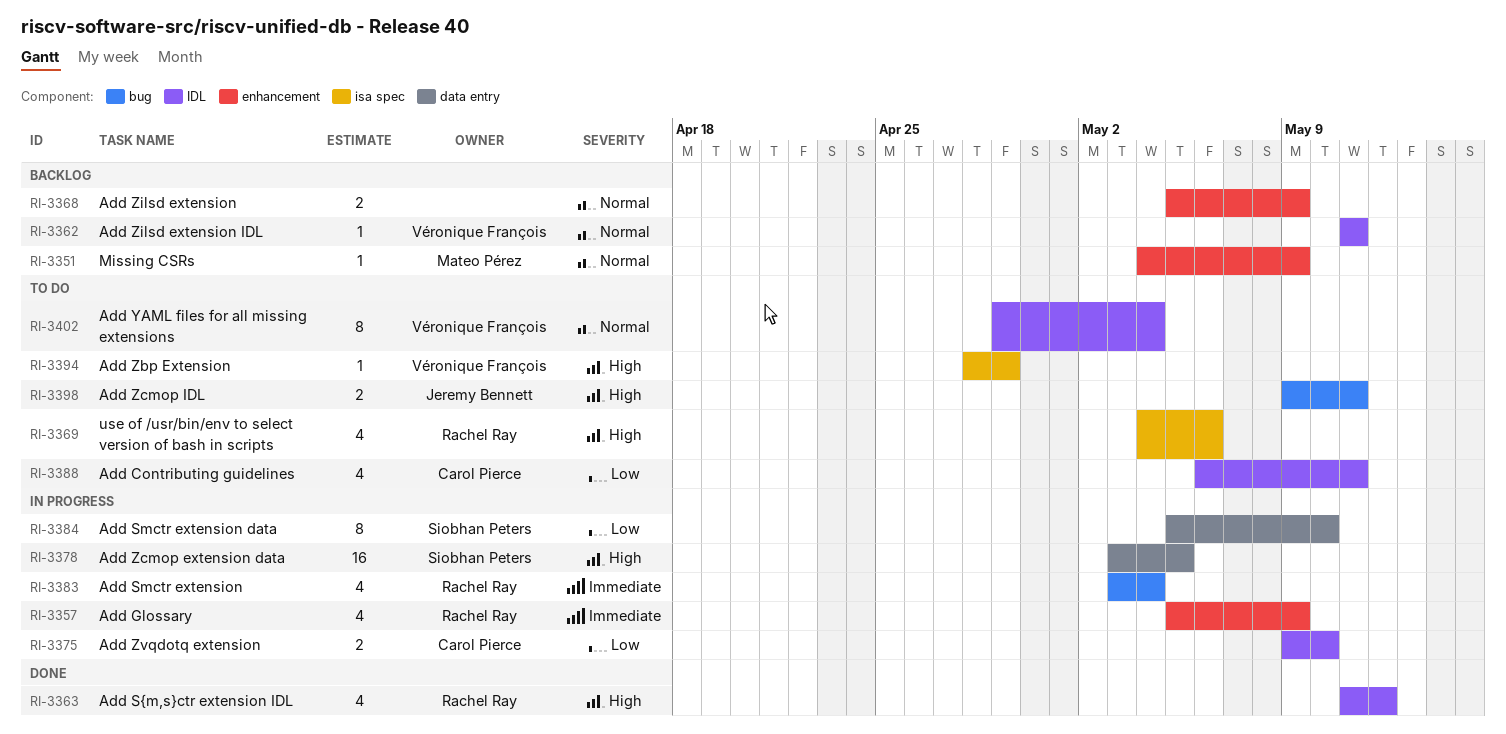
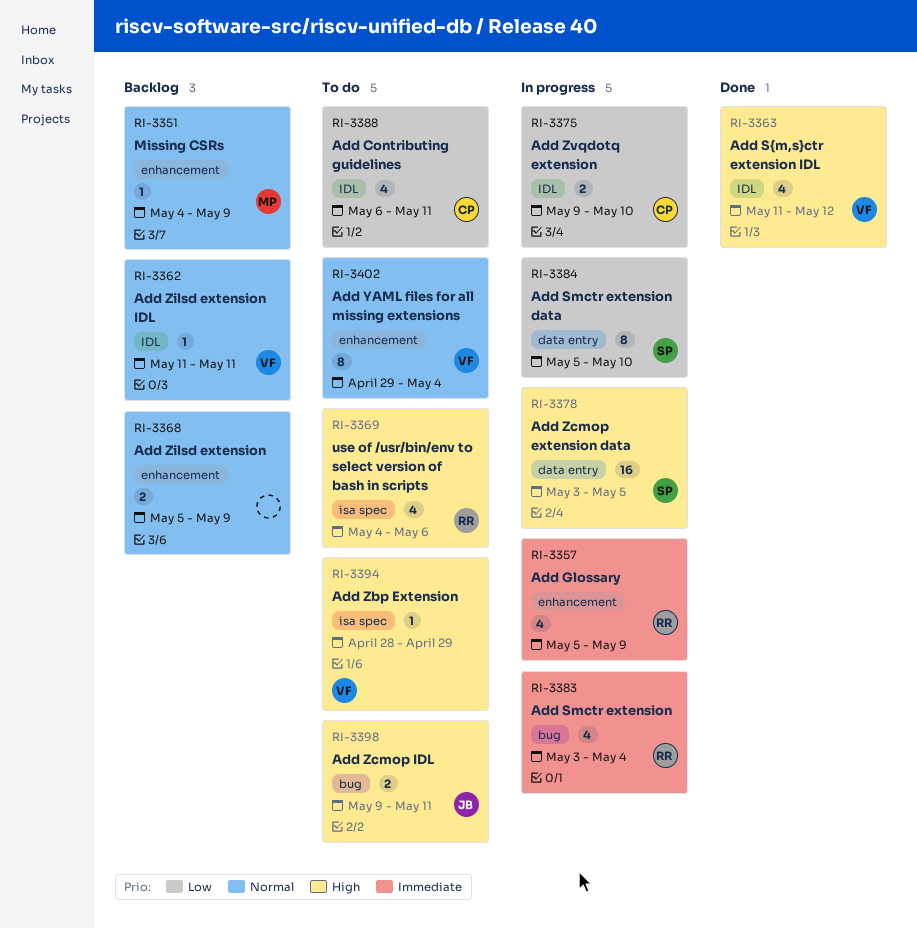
RI-3363, owner: Rachel Ray -> Véronique François
RI-3402, label: IDL -> enhancement

